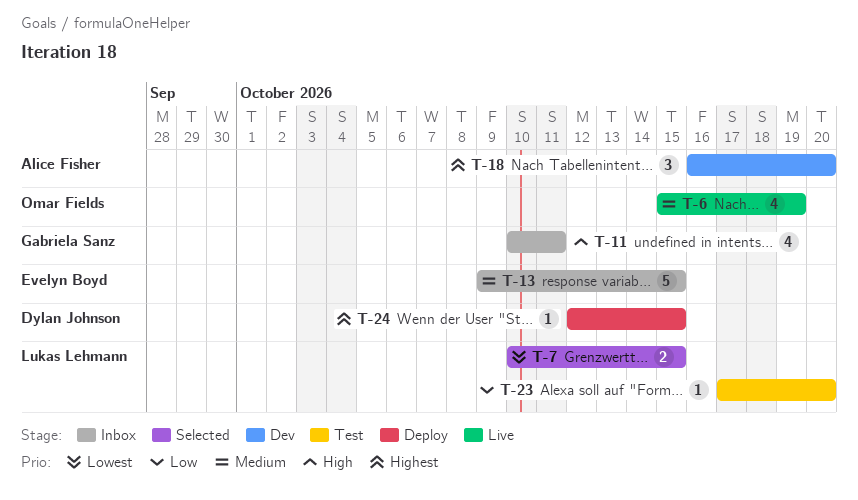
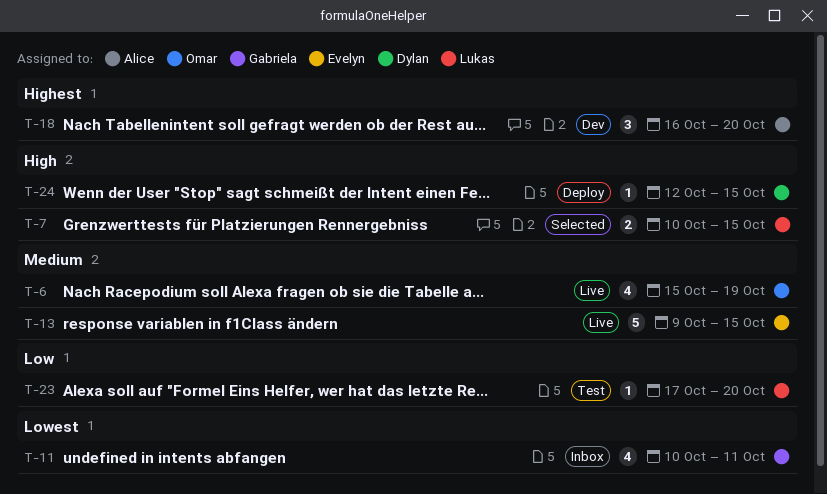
T-7, priority: Lowest -> High
T-11, priority: High -> Lowest
T-13, status: Inbox -> Live
T-24, priority: Highest -> High

